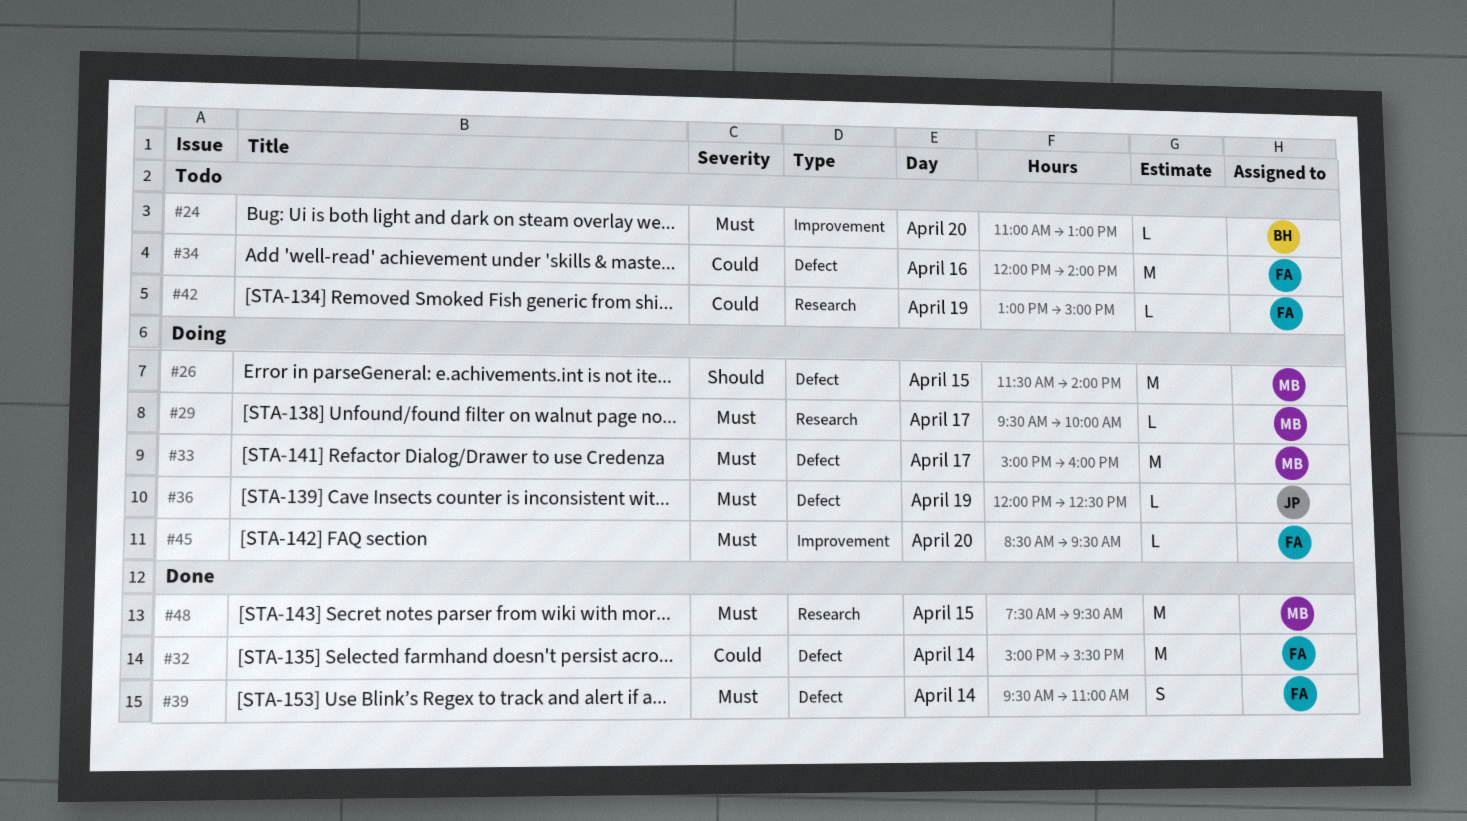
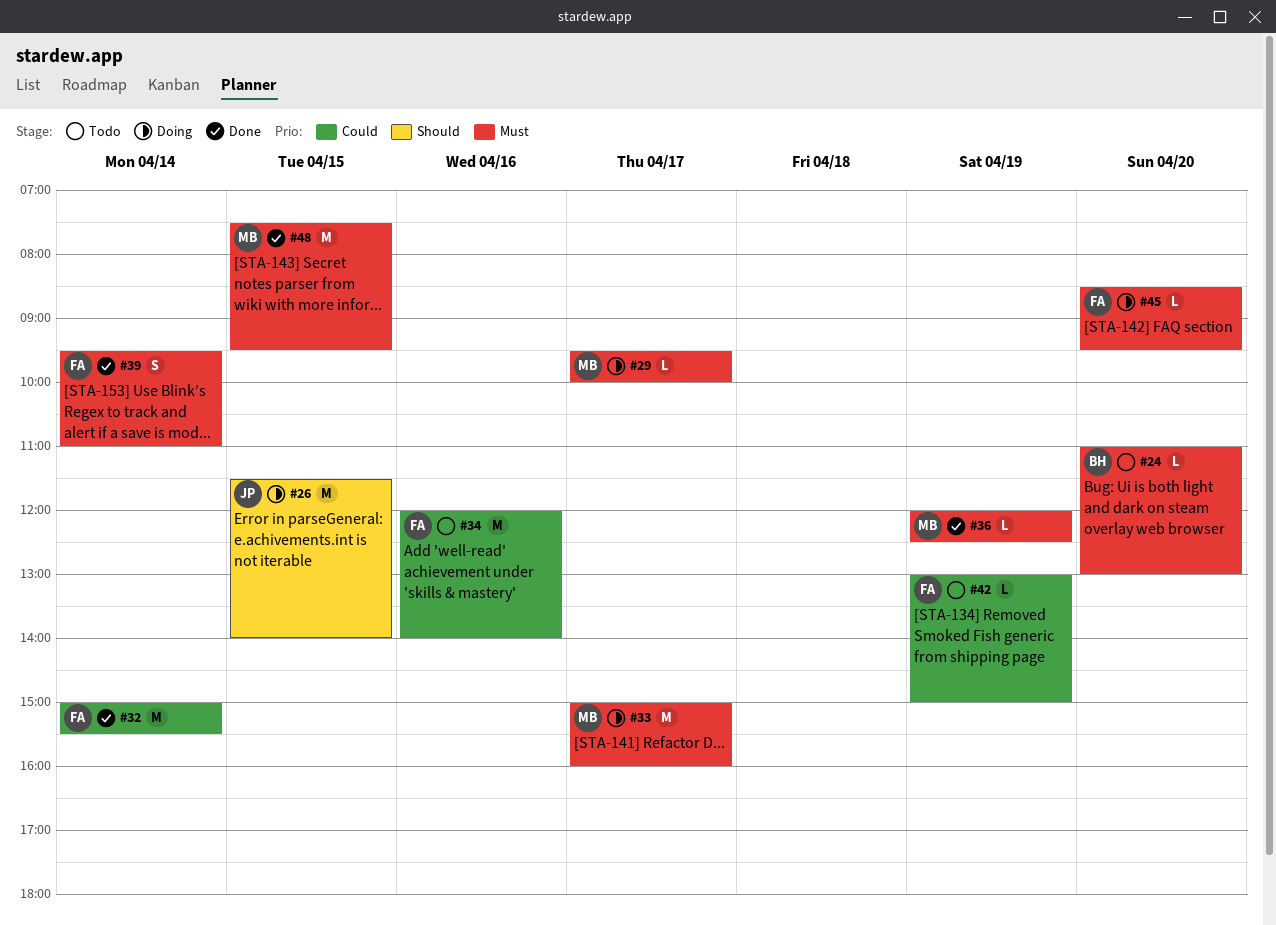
#26, owner: MB -> JP
#36, status: Doing -> Done
#36, owner: JP -> MB

